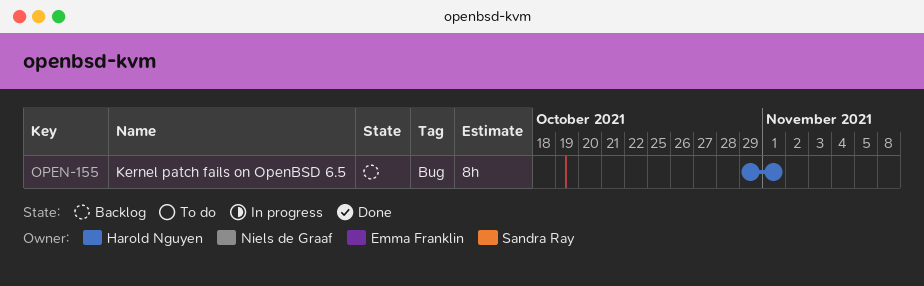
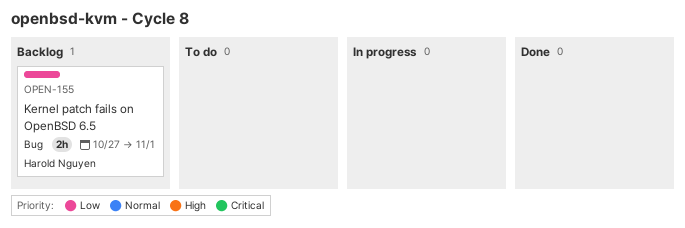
OPEN-155, estimate: 8h -> 2h
OPEN-155, start: Oct 29 -> Oct 27

